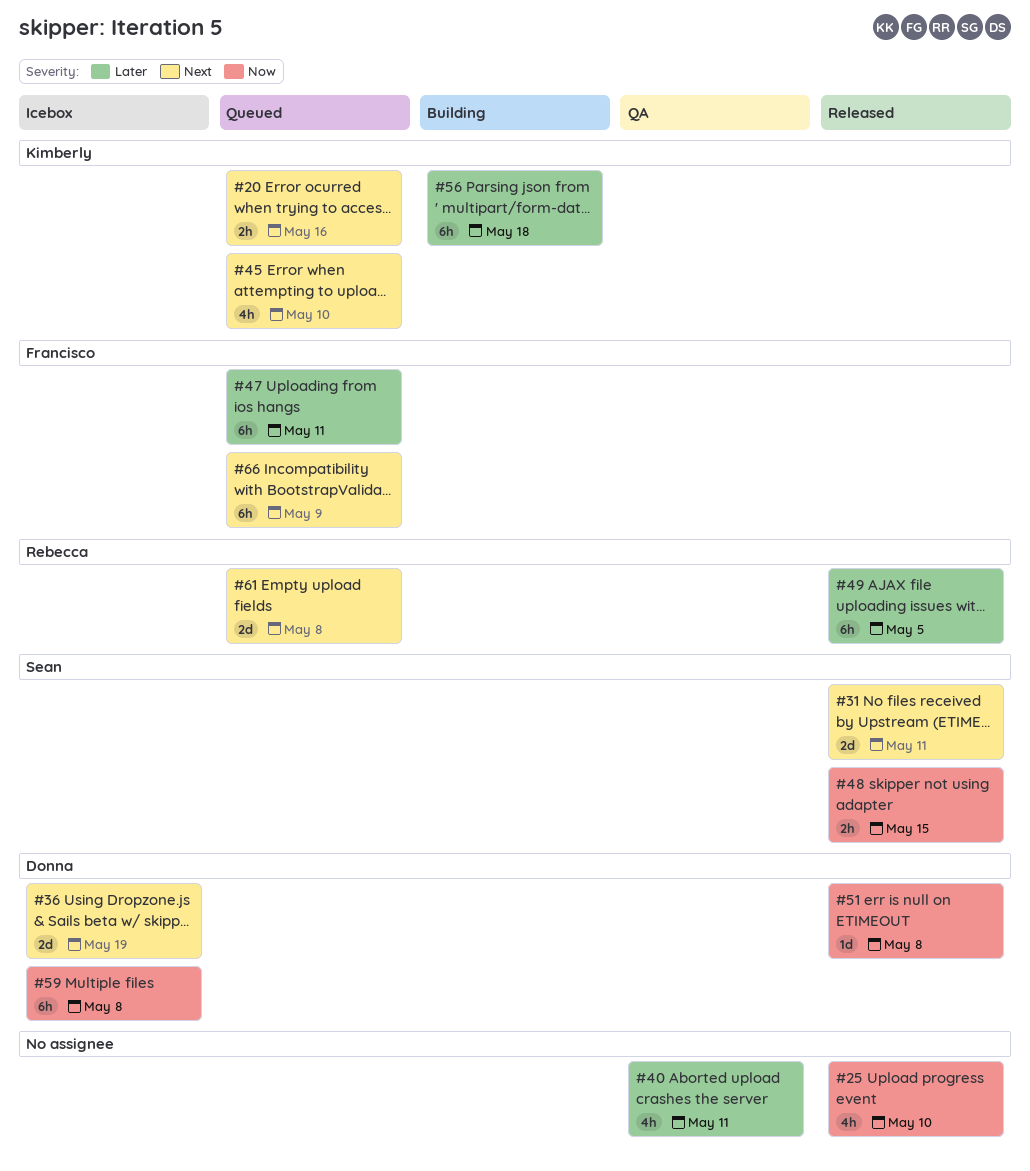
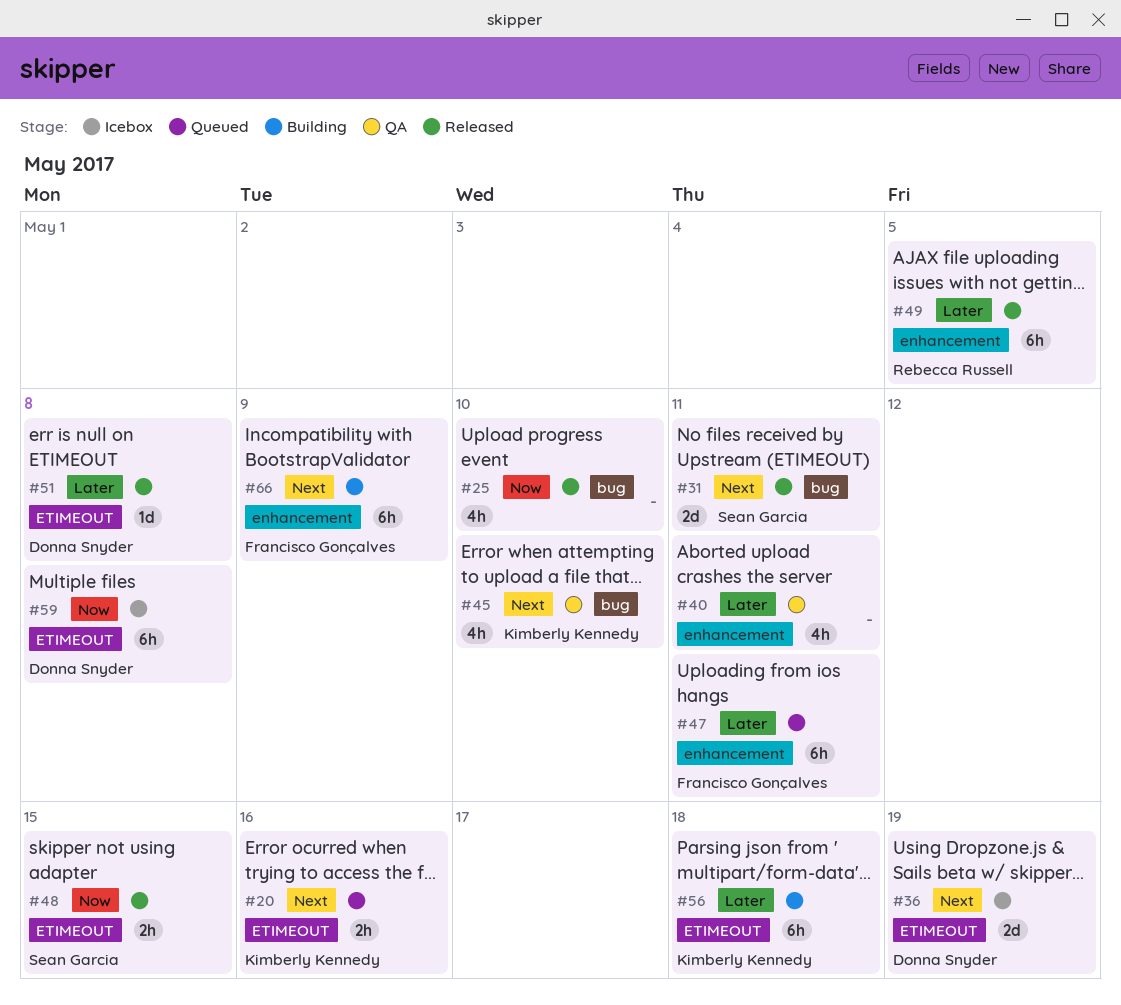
#45, status: Queued -> QA
#51, priority: Now -> Later
#61: present -> none
#66, status: Queued -> Building

